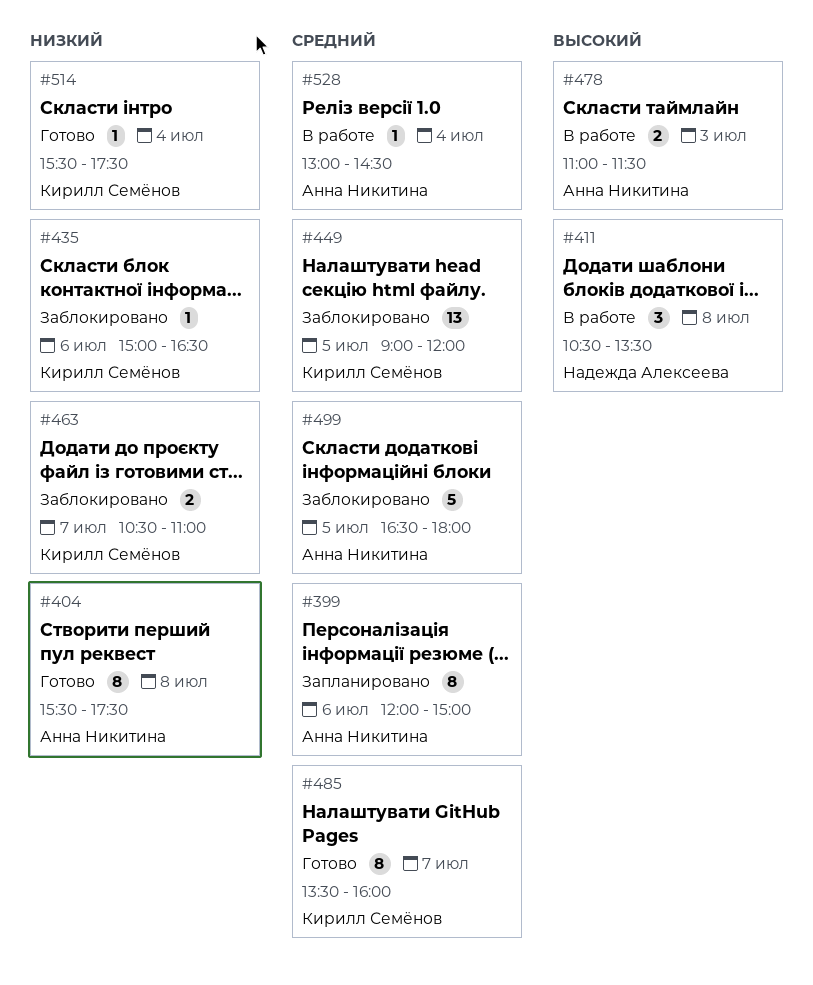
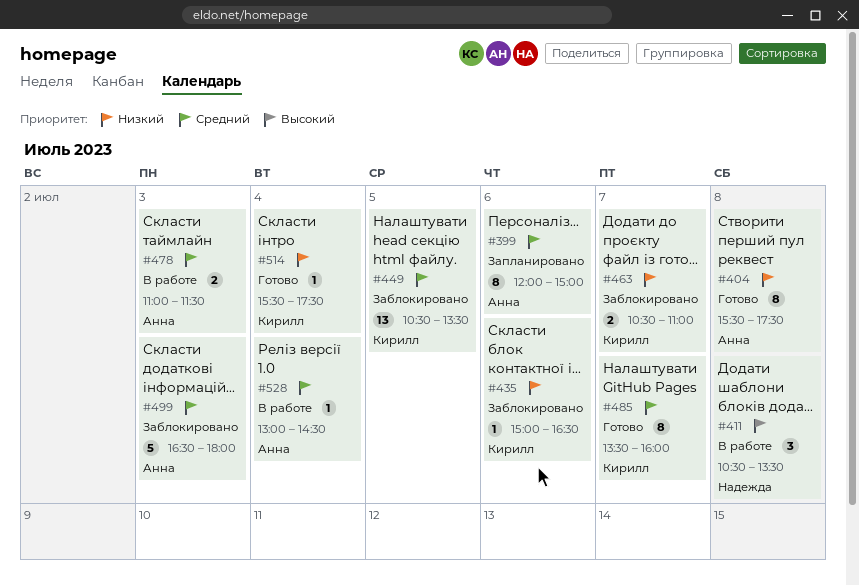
#449, begins: 09:00 -> 10:30
#449, ends: 12:00 -> 13:30
#478, priority: Высокий -> Средний
#499, day: Jul 5 -> Jul 3

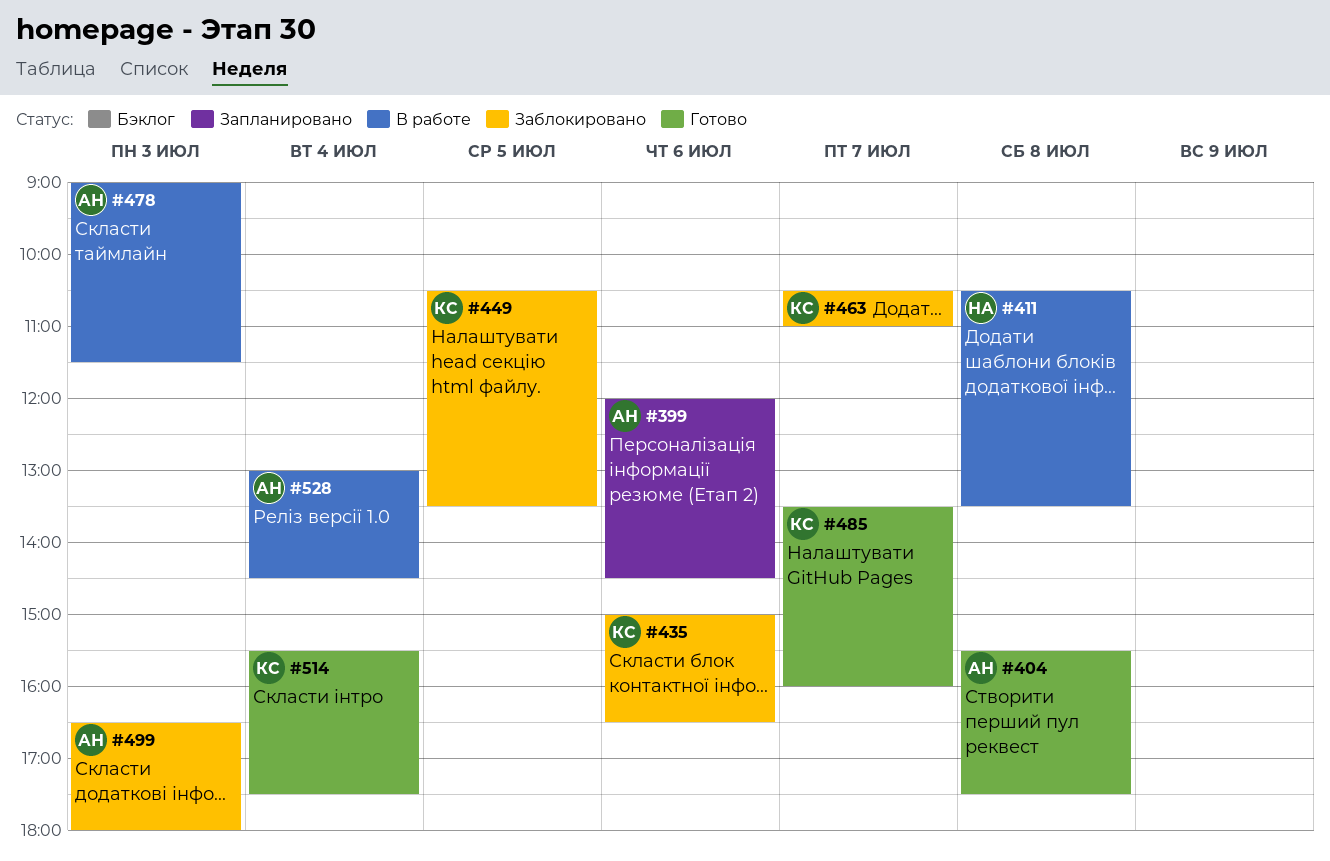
#399, ends: 15:00 -> 14:30
#478, begins: 11:00 -> 09:00

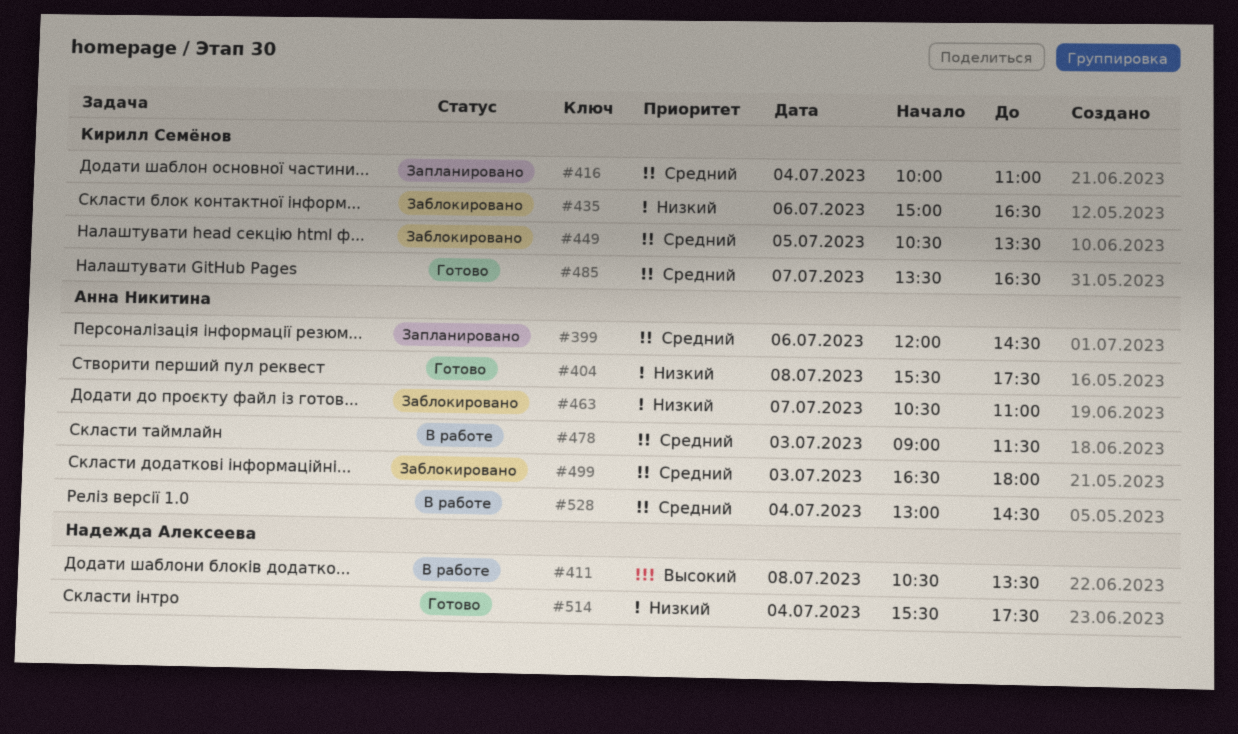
#416: none -> present
#463, owner: Кирилл Семёнов -> Анна Никитина
#485, ends: 16:00 -> 16:30
#514, owner: Кирилл Семёнов -> Надежда Алексеева

